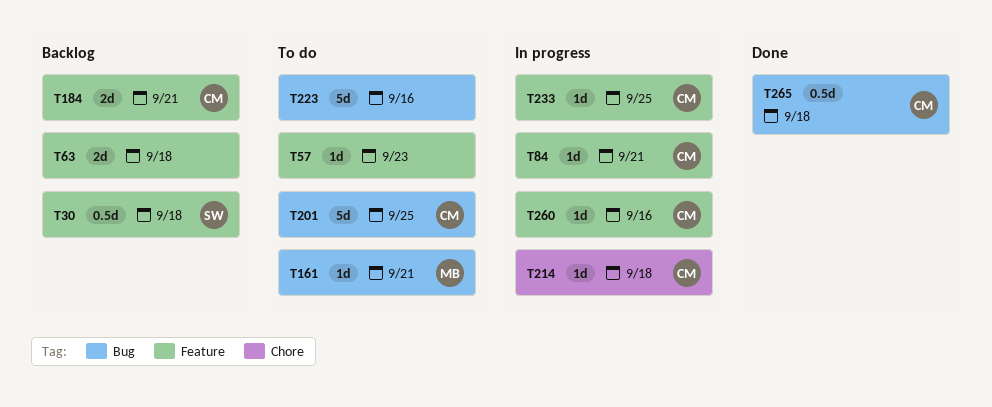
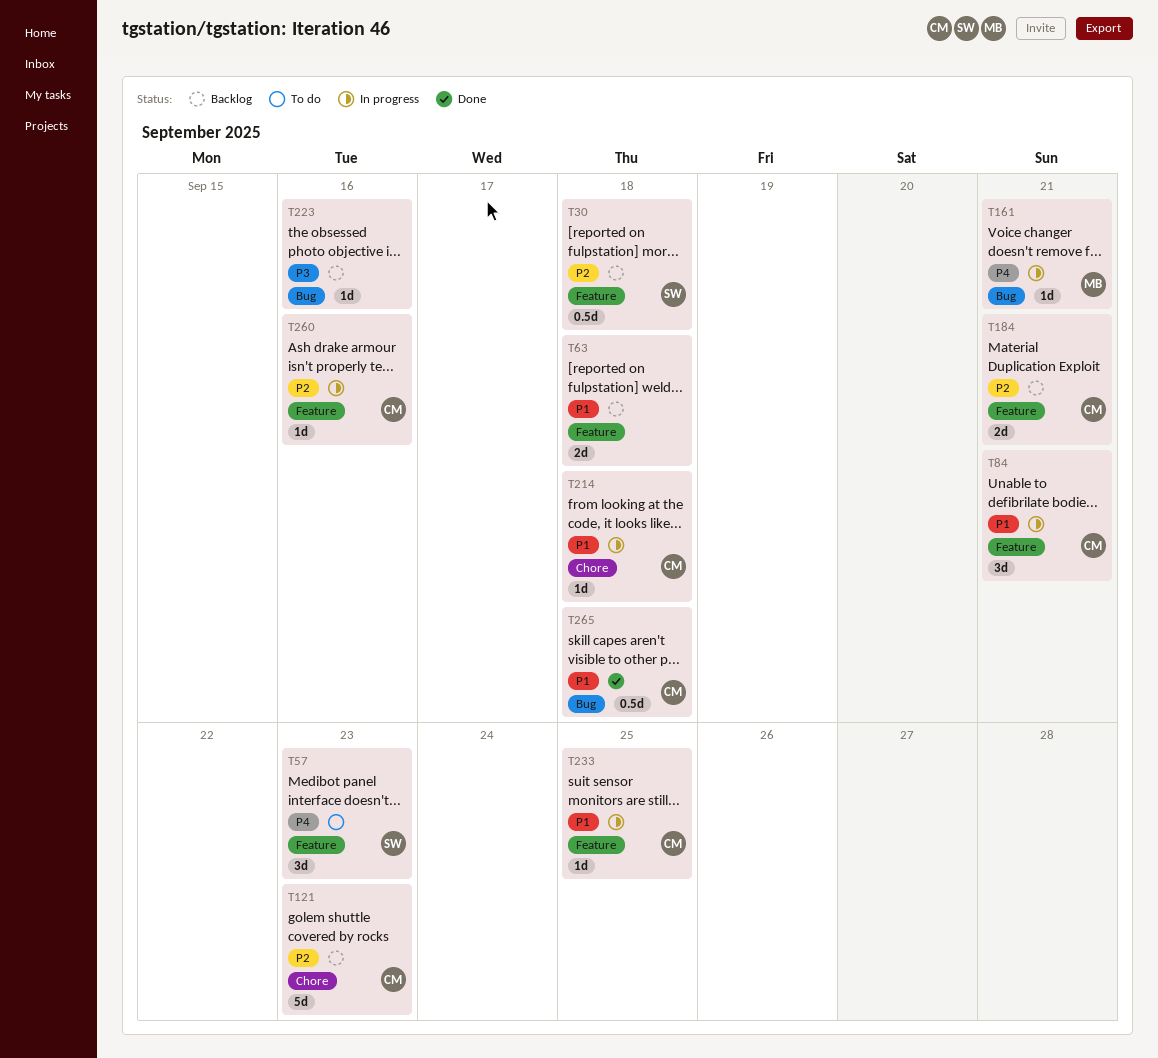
T57, owner: none -> SW
T57, estimate: 1d -> 3d
T84, estimate: 1d -> 3d
T121: none -> present
T161, status: To do -> In progress
T201: present -> none
T223, status: To do -> Backlog
T223, estimate: 5d -> 1d

